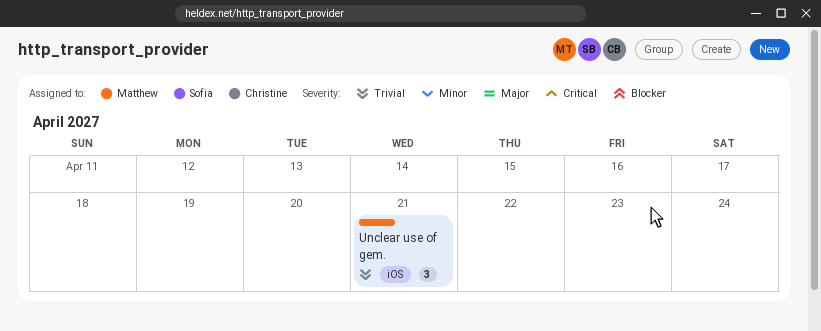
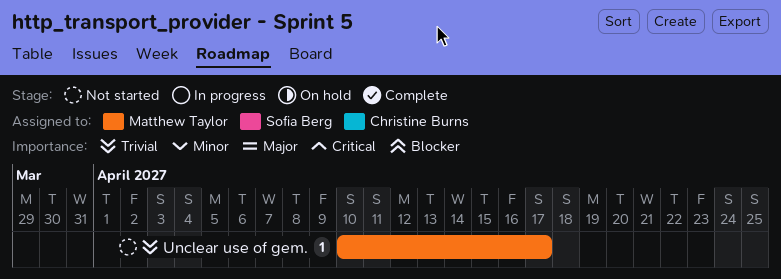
Unclear use of gem., estimate: 3 -> 1
Unclear use of gem., due: Apr 21 -> Apr 17

